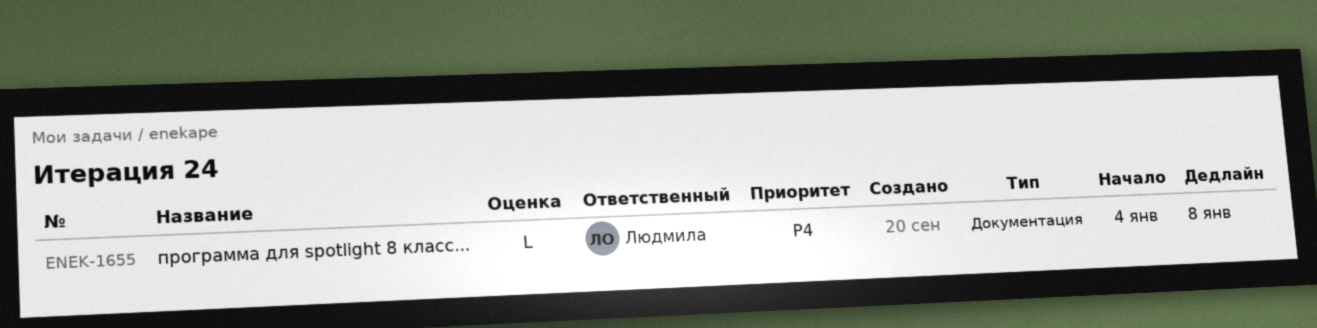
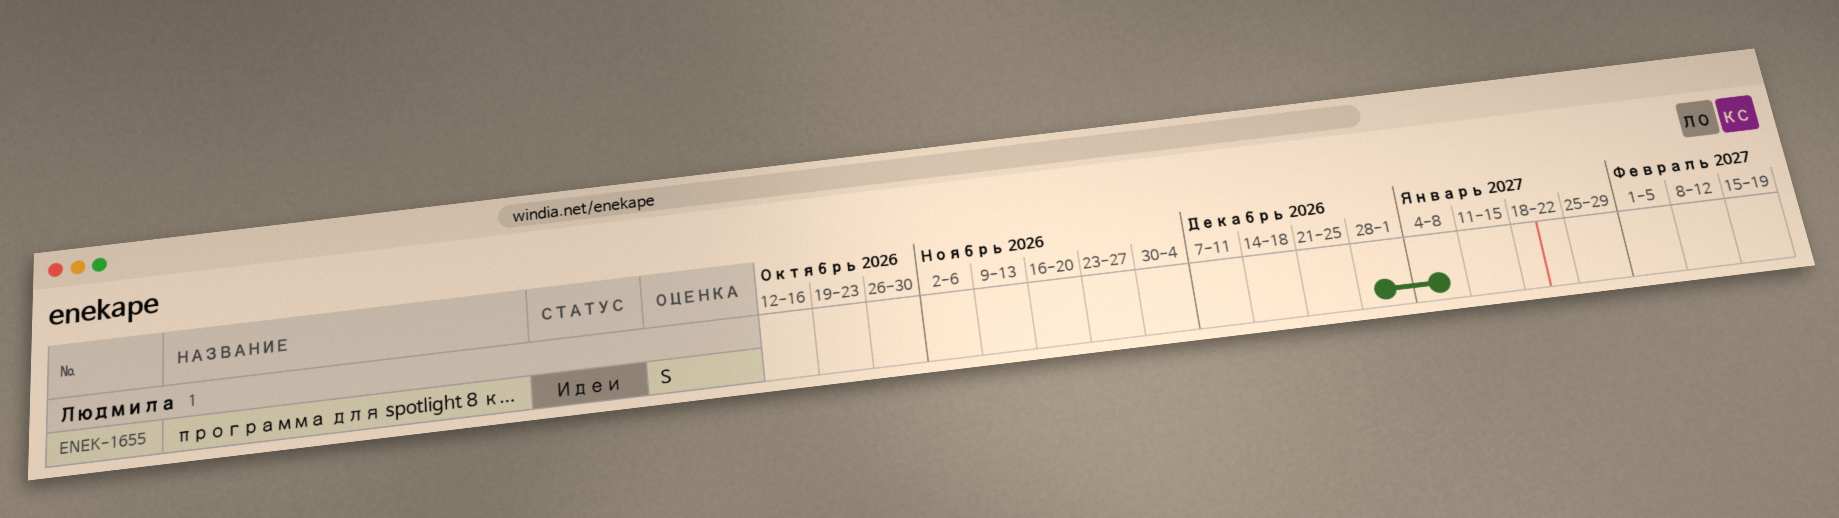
ENEK-1655, estimate: L -> S
ENEK-1655, start: Jan 4 -> Dec 28

